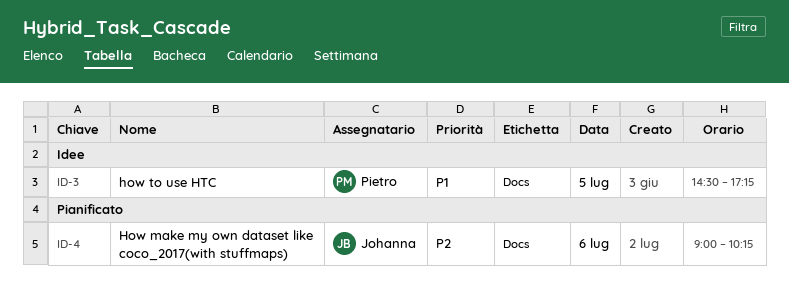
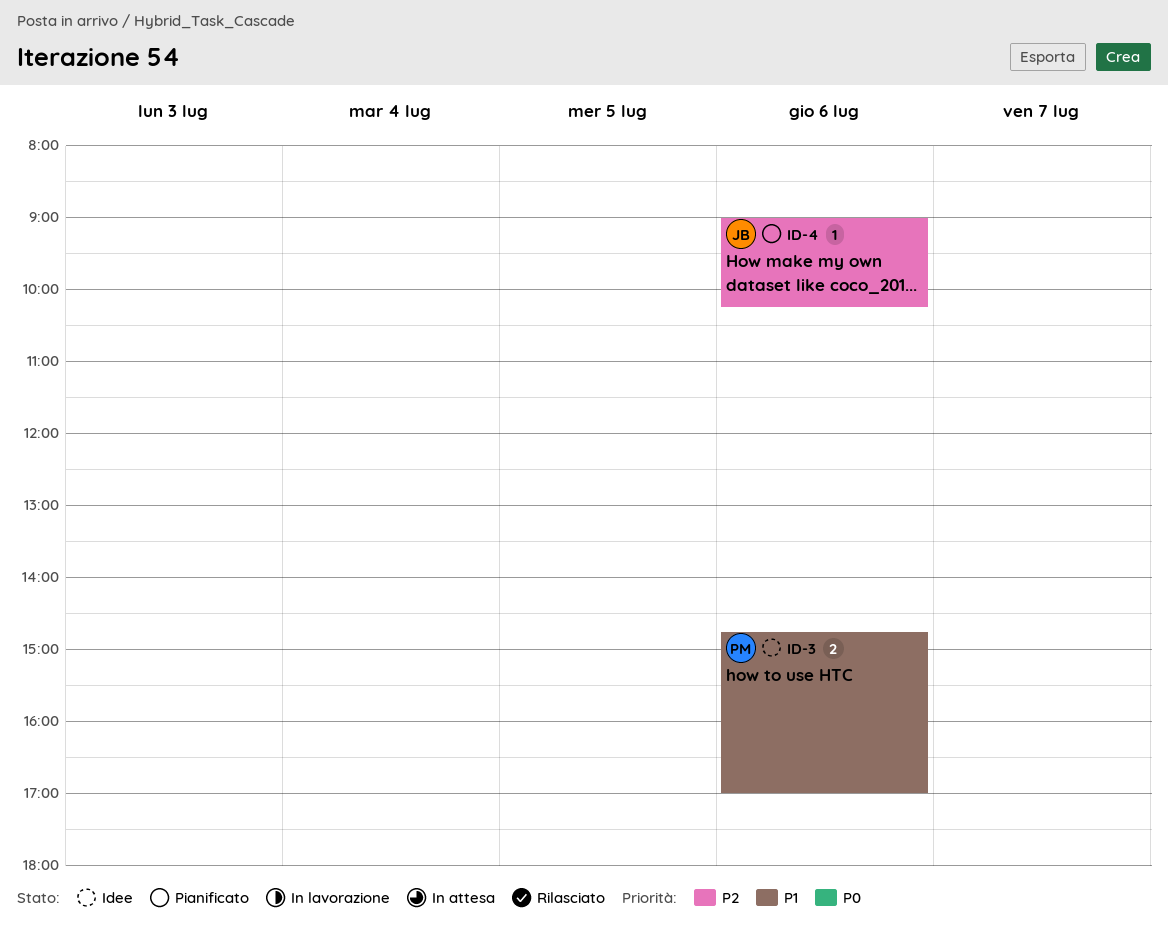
ID-3, day: Jul 5 -> Jul 6
ID-3, begins: 14:30 -> 14:45
ID-3, ends: 17:15 -> 17:00

